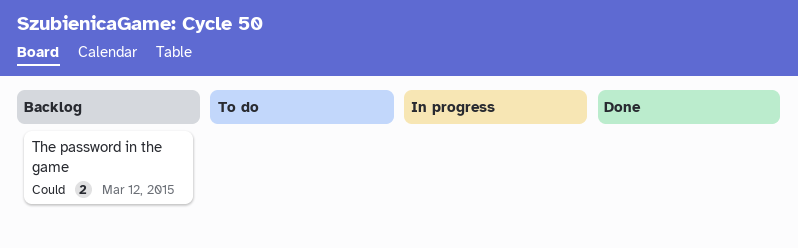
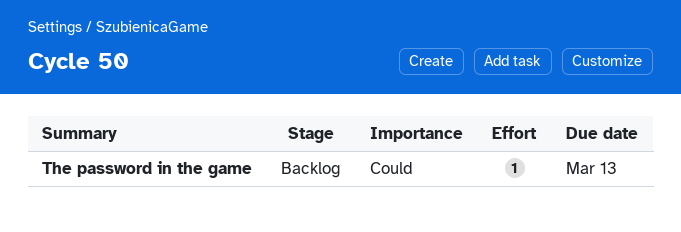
The password in the game, estimate: 2 -> 1
The password in the game, due: Mar 12 -> Mar 13

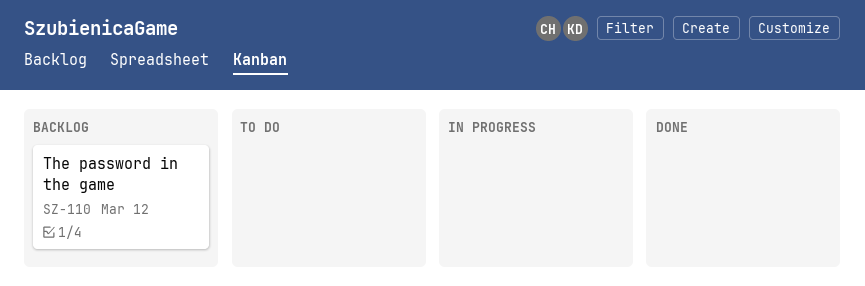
The password in the game, due: Mar 13 -> Mar 12

